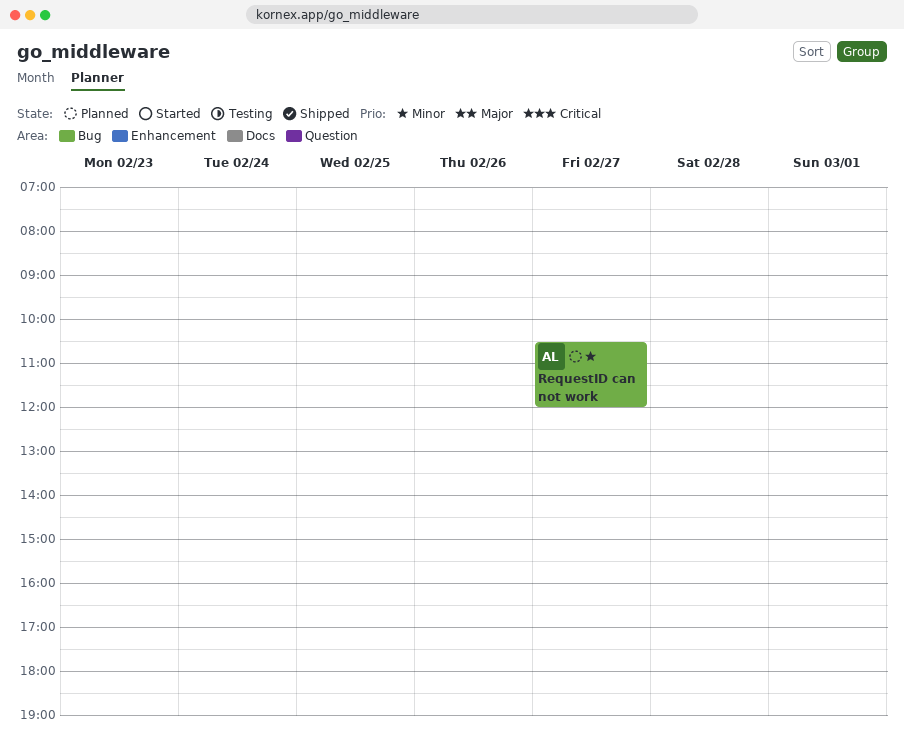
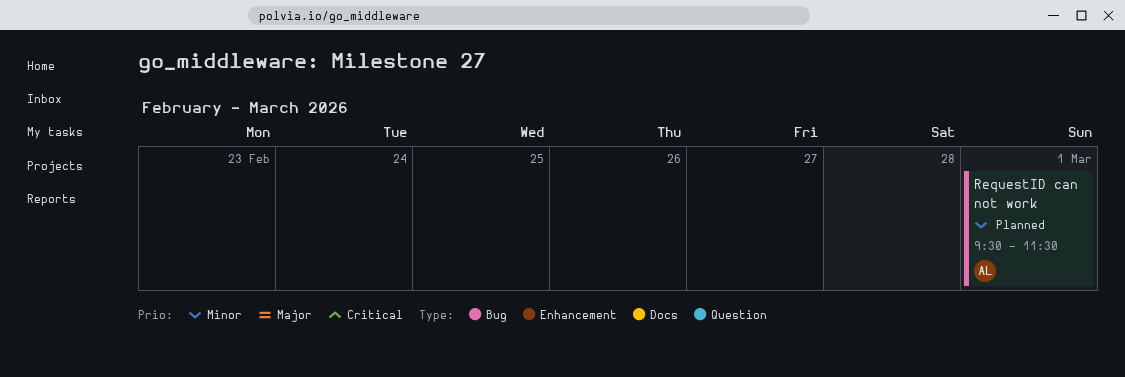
RequestID can not work, day: Feb 27 -> Mar 1
RequestID can not work, begins: 10:30 -> 09:30
RequestID can not work, ends: 12:00 -> 11:30

